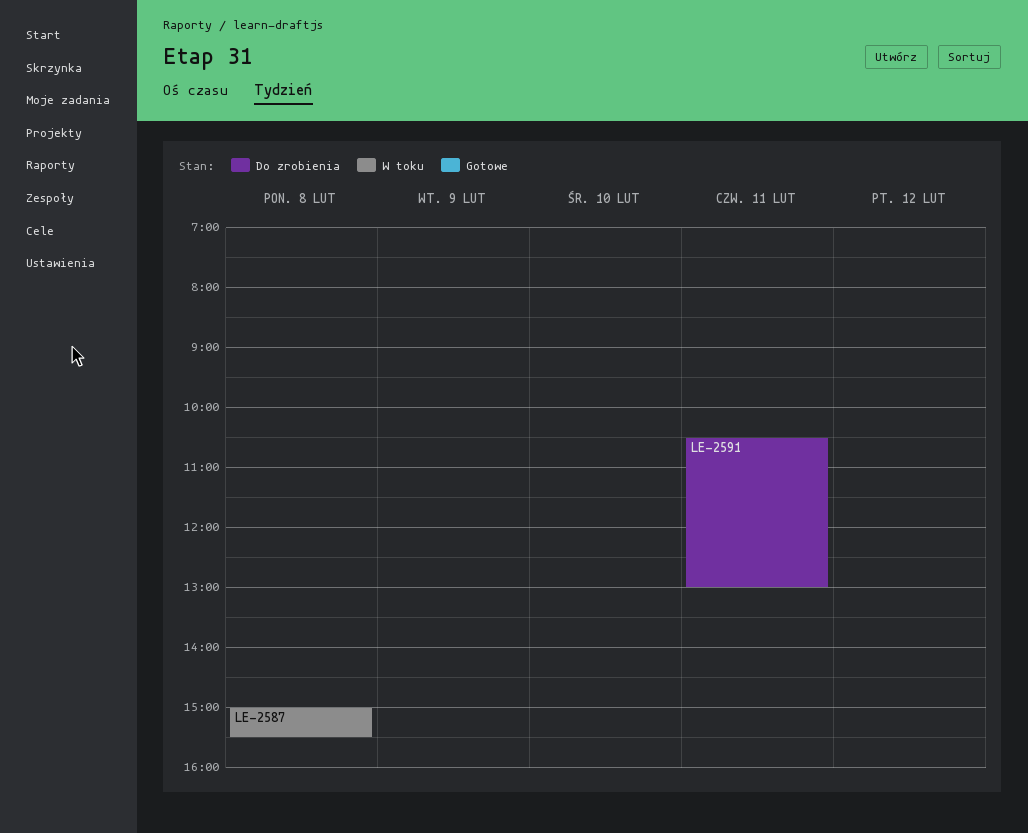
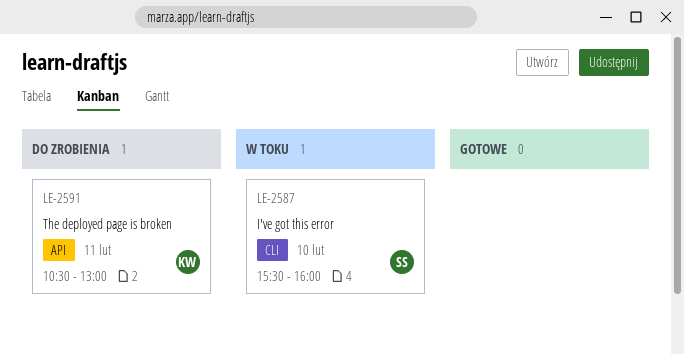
LE-2587, day: Feb 8 -> Feb 10
LE-2587, begins: 15:00 -> 15:30
LE-2587, ends: 15:30 -> 16:00

